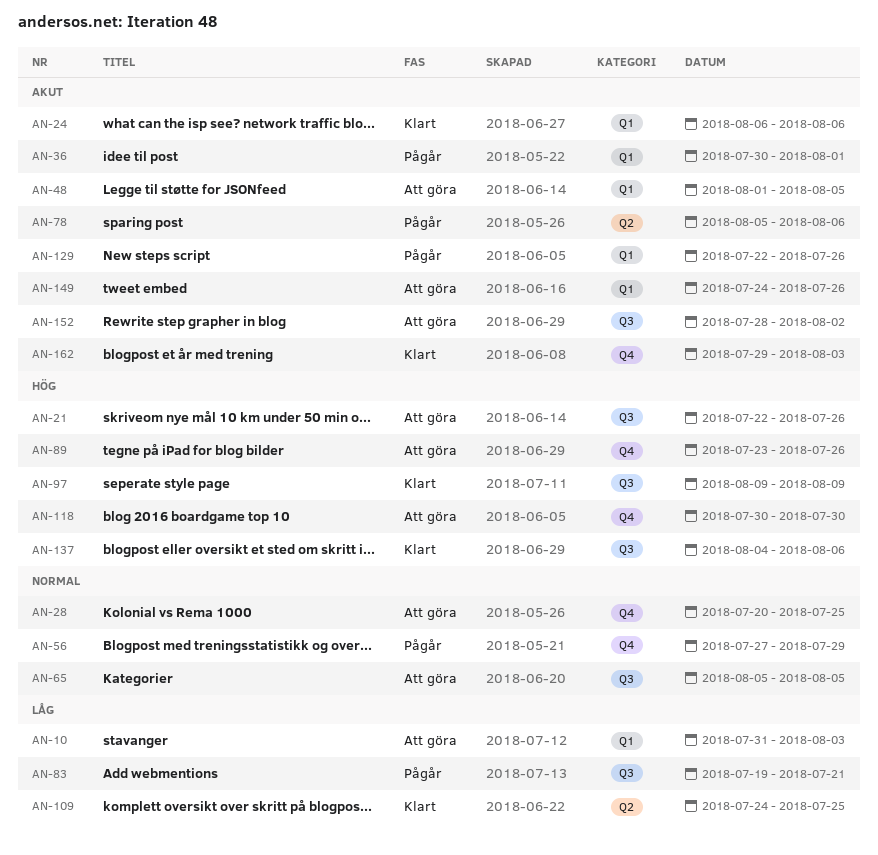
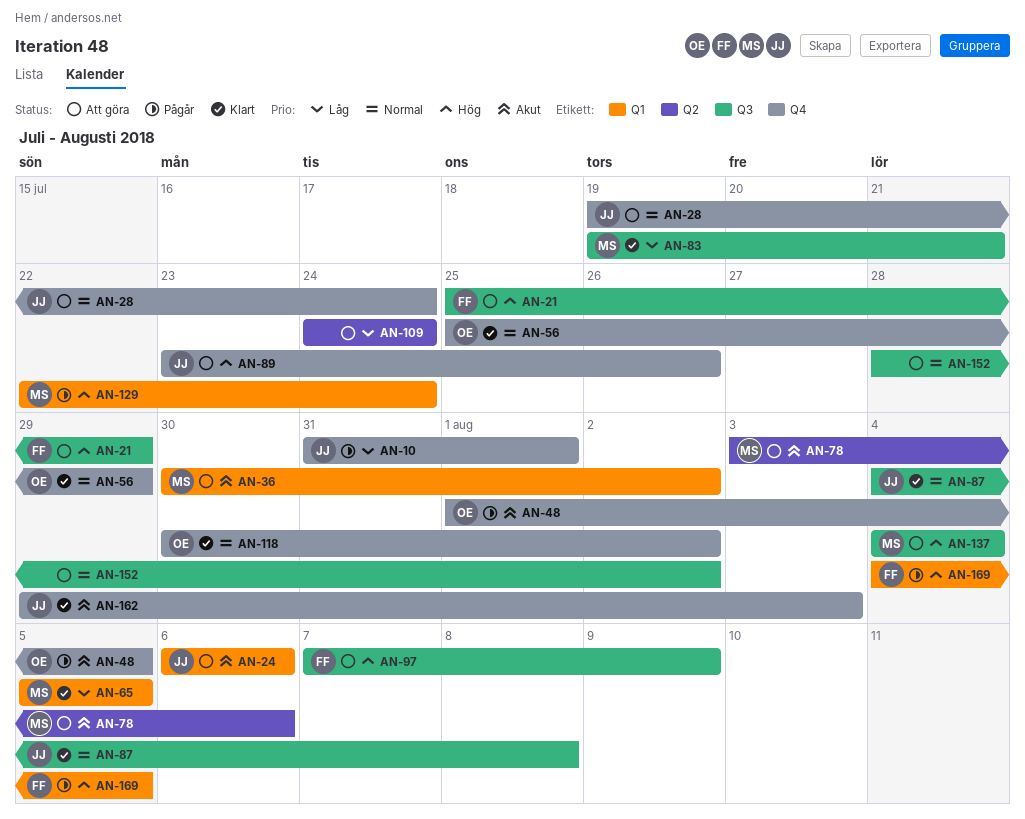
AN-10, status: Att göra -> Pågår
AN-10, label: Q1 -> Q4
AN-10, due: Aug 3 -> Aug 1
AN-21, start: Jul 22 -> Jul 25
AN-21, due: Jul 26 -> Jul 29
AN-24, status: Klart -> Att göra
AN-28, start: Jul 20 -> Jul 19
AN-28, due: Jul 25 -> Jul 24
AN-36, status: Pågår -> Att göra
AN-36, due: Aug 1 -> Aug 2
AN-48, status: Att göra -> Pågår
AN-48, label: Q1 -> Q4
AN-56, status: Pågår -> Klart
AN-56, start: Jul 27 -> Jul 25
AN-65, status: Att göra -> Klart
AN-65, priority: Normal -> Låg
AN-65, label: Q3 -> Q1
AN-78, status: Pågår -> Att göra
AN-78, start: Aug 5 -> Aug 3
AN-83, status: Pågår -> Klart
AN-87: none -> present
AN-97, status: Klart -> Att göra
AN-97, start: Aug 9 -> Aug 7
AN-109, status: Klart -> Att göra
AN-109, due: Jul 25 -> Jul 24
AN-118, status: Att göra -> Klart
AN-118, priority: Hög -> Normal
AN-118, due: Jul 30 -> Aug 2
AN-129, priority: Akut -> Hög
AN-129, due: Jul 26 -> Jul 24
AN-137, status: Klart -> Att göra
AN-137, due: Aug 6 -> Aug 4
AN-149: present -> none
AN-152, priority: Akut -> Normal
AN-169: none -> present

